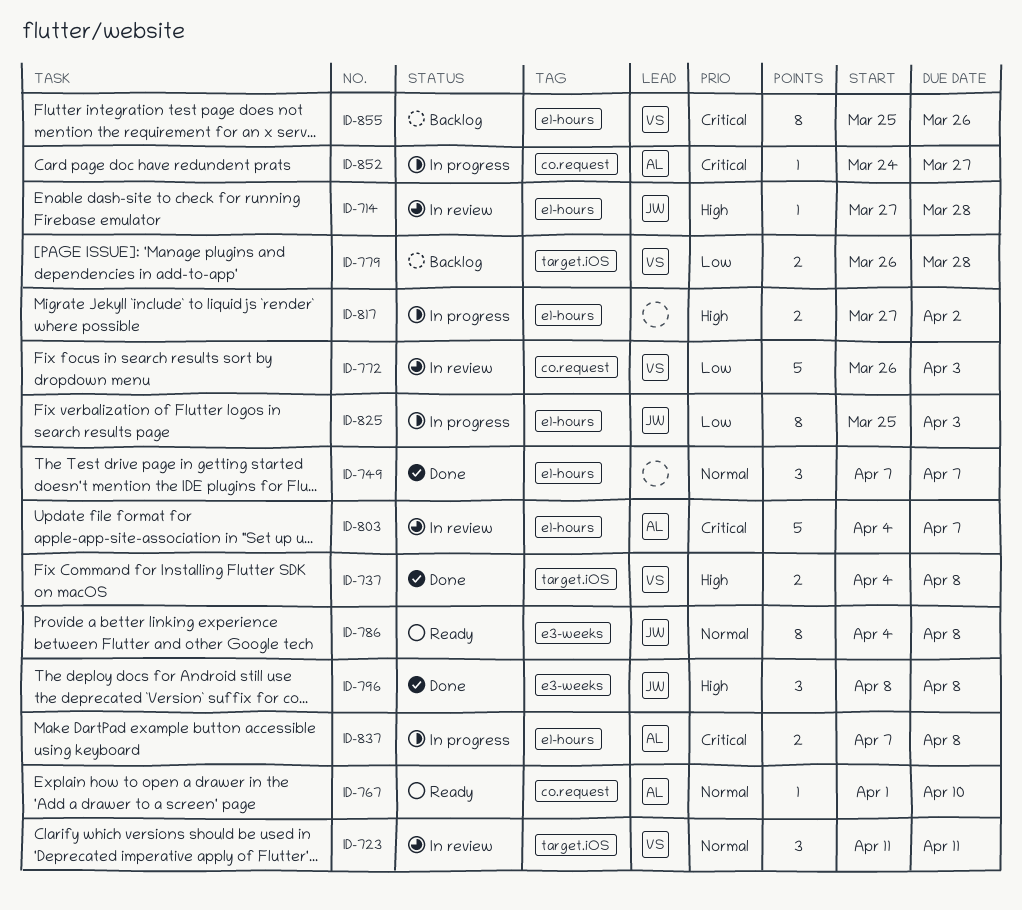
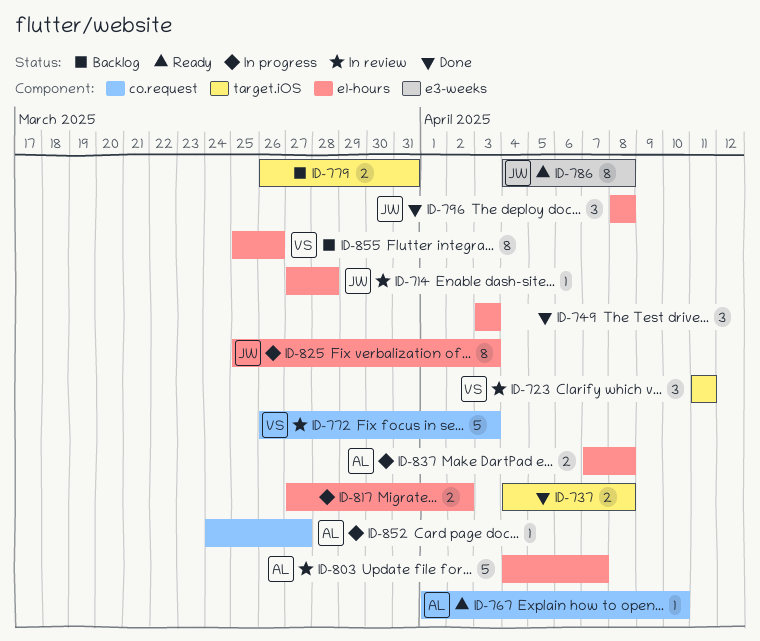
ID-737, owner: VS -> none
ID-749, start: Apr 7 -> Apr 3
ID-749, due: Apr 7 -> Apr 3
ID-779, owner: VS -> none
ID-779, due: Mar 28 -> Mar 31
ID-796, label: e3-weeks -> e1-hours

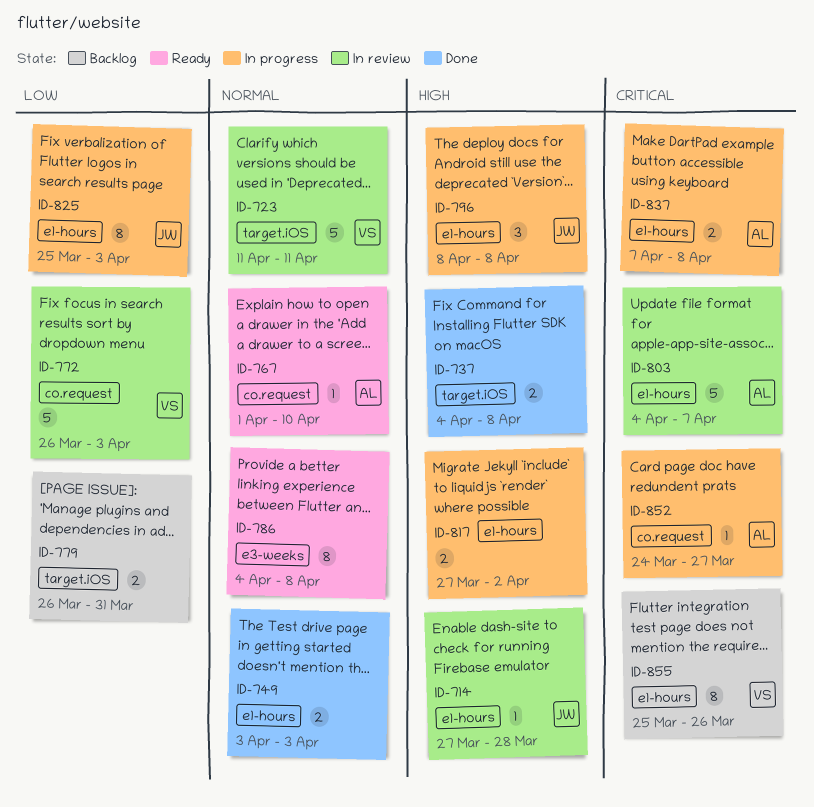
ID-723, estimate: 3 -> 5
ID-749, estimate: 3 -> 2
ID-786, owner: JW -> none
ID-796, status: Done -> In progress

